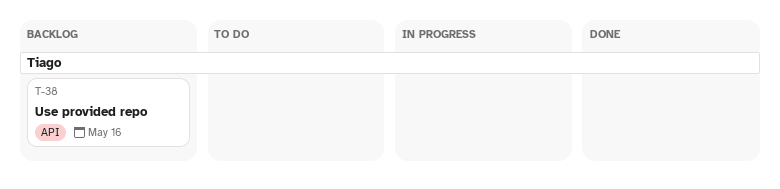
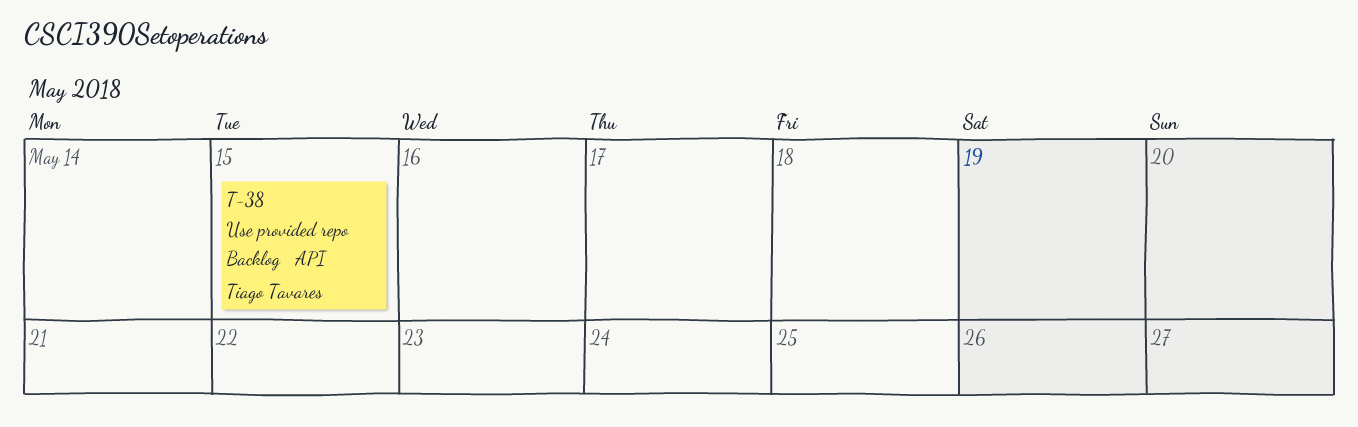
T-38, due: May 16 -> May 15

